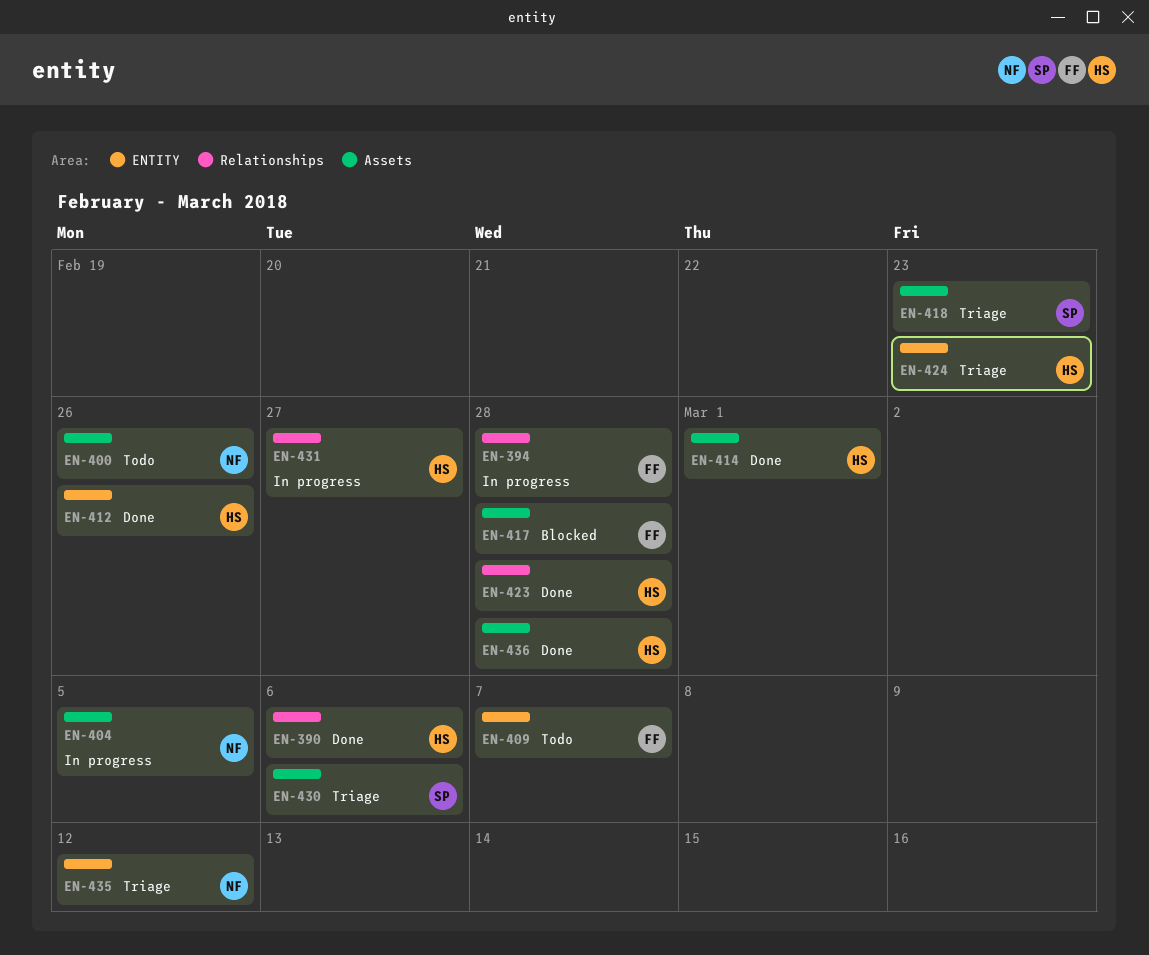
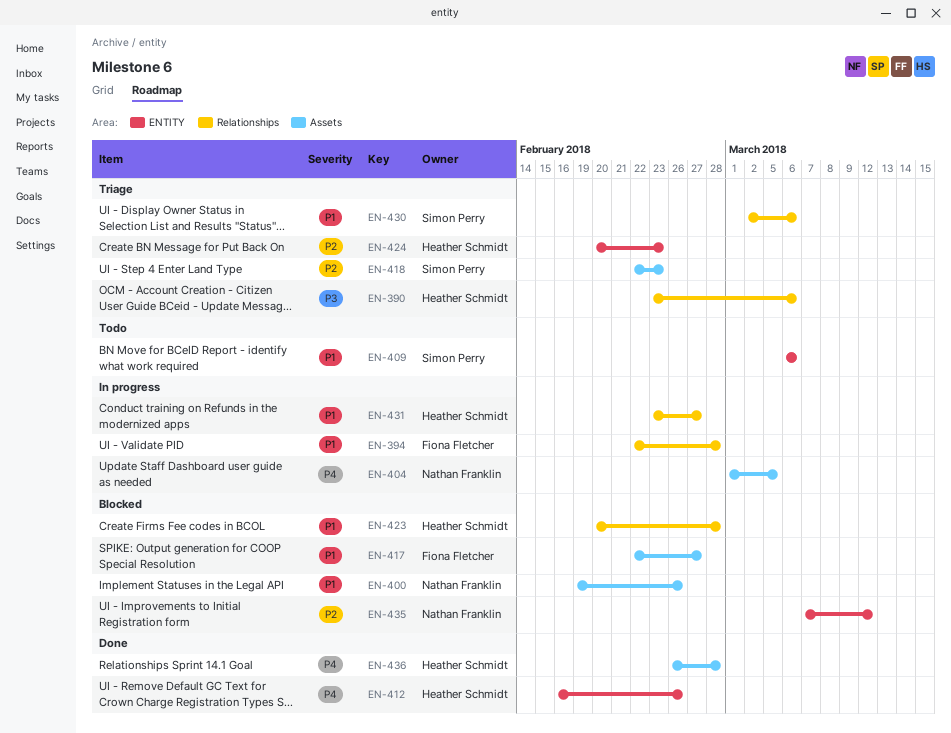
EN-390, status: Done -> Triage
EN-400, status: Todo -> Blocked
EN-409, owner: Fiona Fletcher -> Simon Perry
EN-409, due: Mar 7 -> Mar 6
EN-414: present -> none
EN-417, due: Feb 28 -> Feb 27
EN-423, status: Done -> Blocked
EN-430, label: Assets -> Relationships
EN-435, status: Triage -> Blocked

